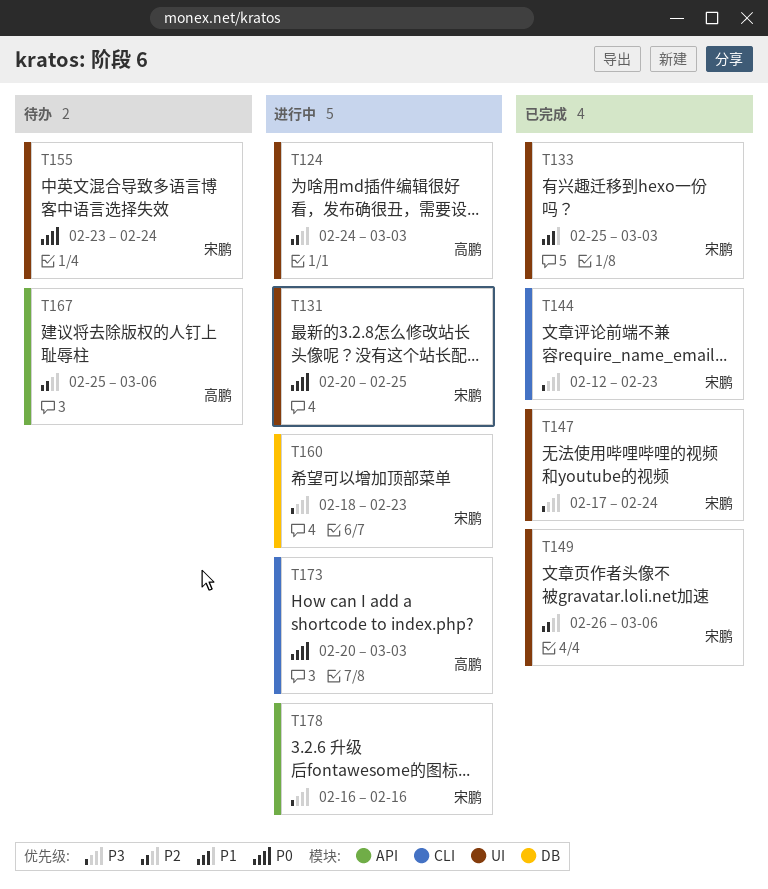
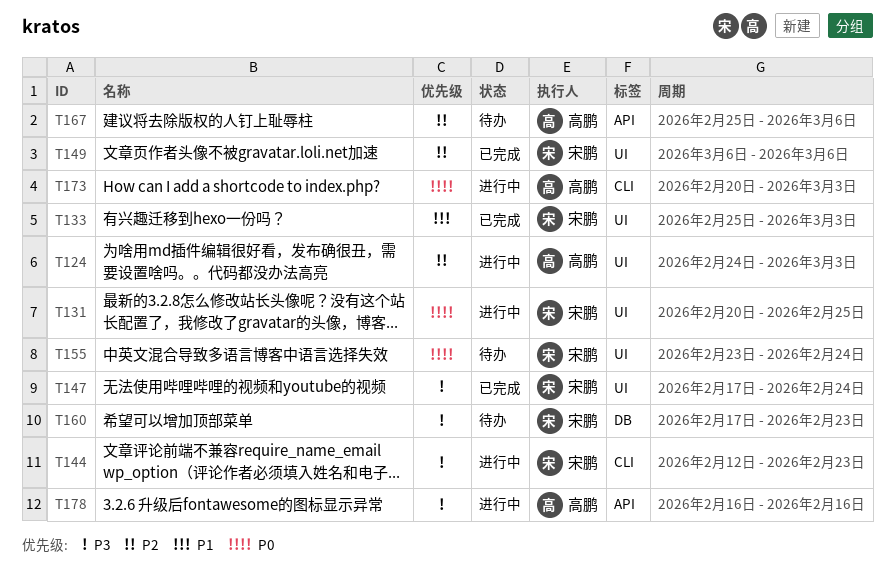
T144, status: 已完成 -> 进行中
T149, start: Feb 26 -> Mar 6
T160, status: 进行中 -> 待办
T160, start: Feb 18 -> Feb 17
T178, owner: 宋鹏 -> 高鹏

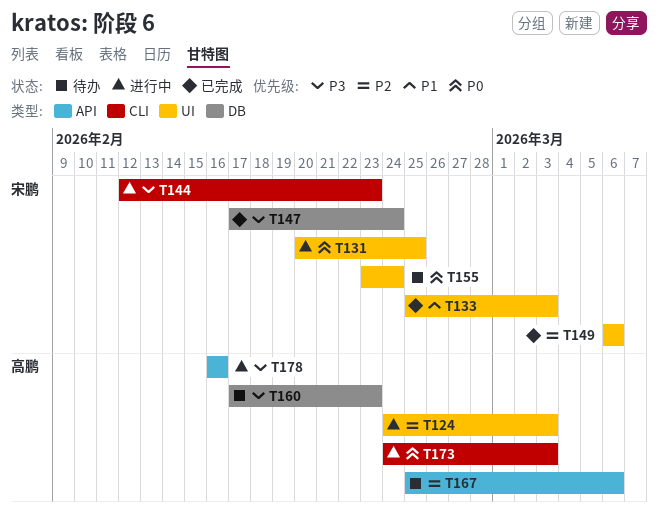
T147, label: UI -> DB
T160, owner: 宋鹏 -> 高鹏
T173, start: Feb 20 -> Feb 24

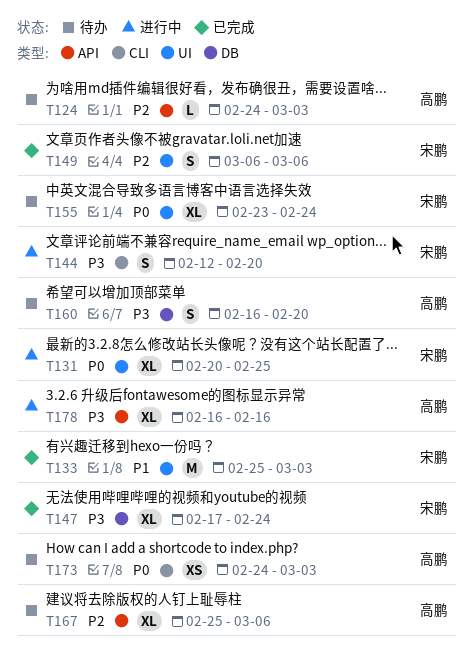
T124, status: 进行中 -> 待办
T124, label: UI -> API
T144, due: Feb 23 -> Feb 20
T160, start: Feb 17 -> Feb 16
T160, due: Feb 23 -> Feb 20
T173, status: 进行中 -> 待办

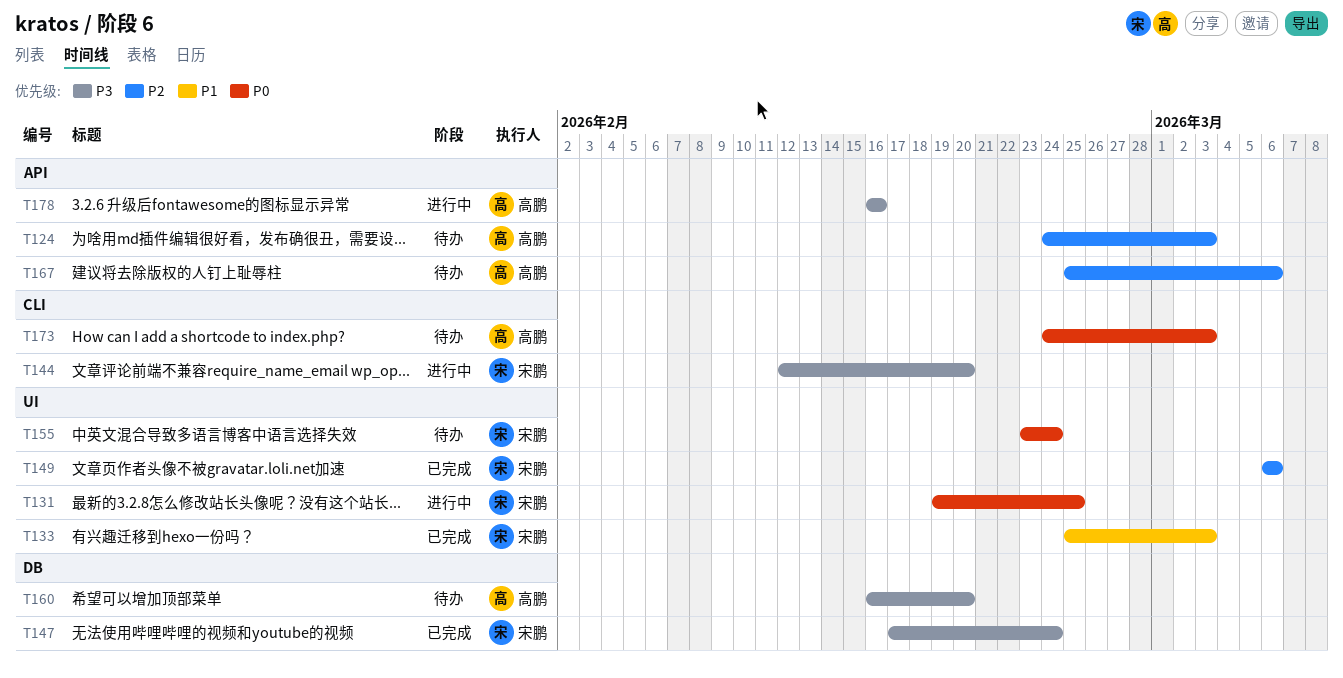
T131, start: Feb 20 -> Feb 19

